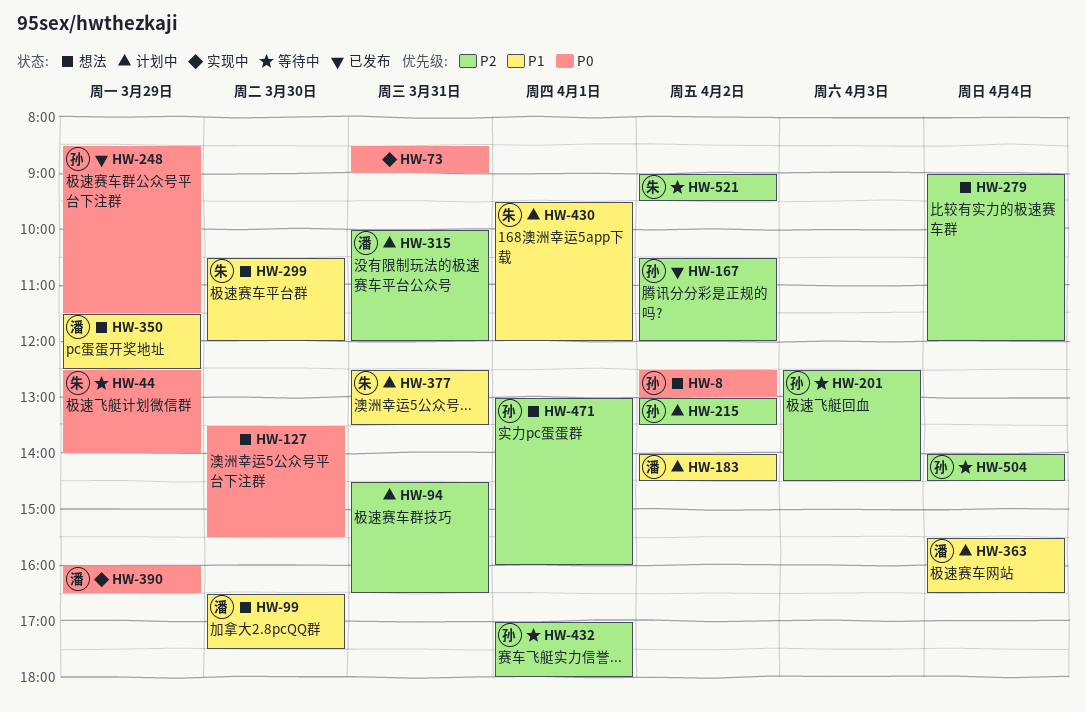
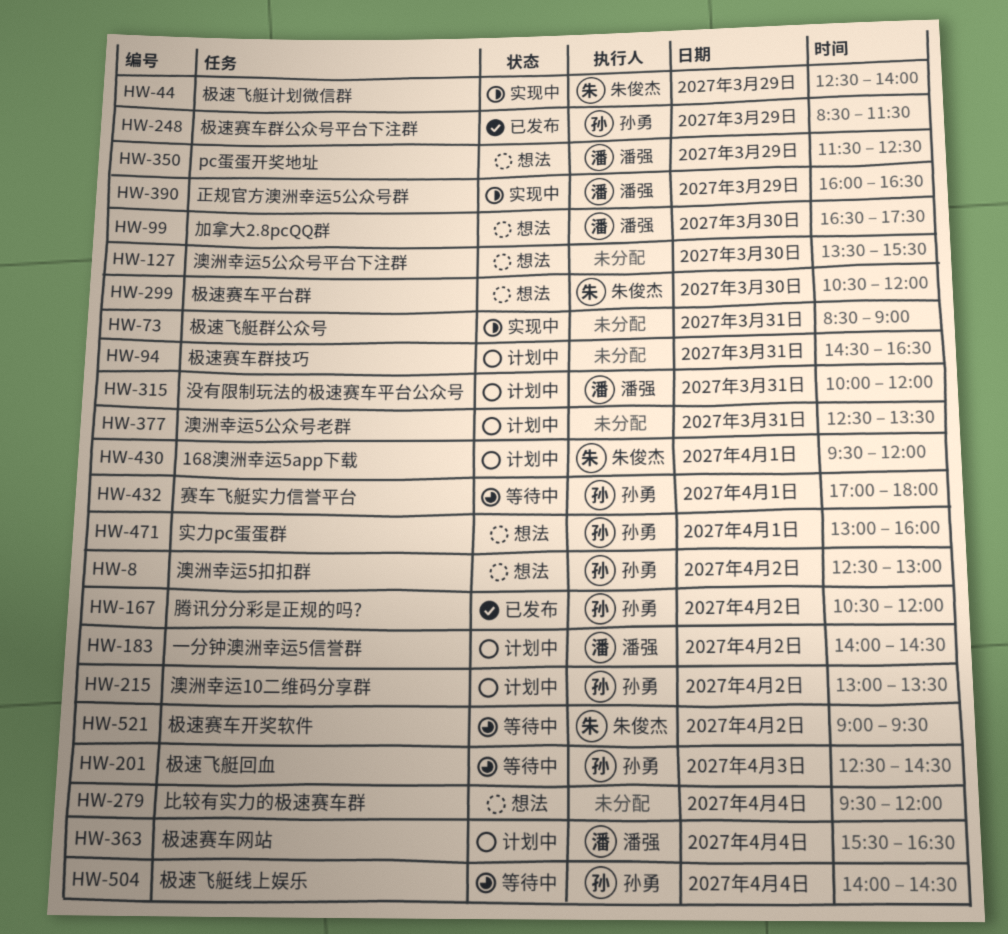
HW-44, status: 等待中 -> 实现中
HW-279, begins: 09:00 -> 09:30
HW-377, owner: 朱俊杰 -> none

